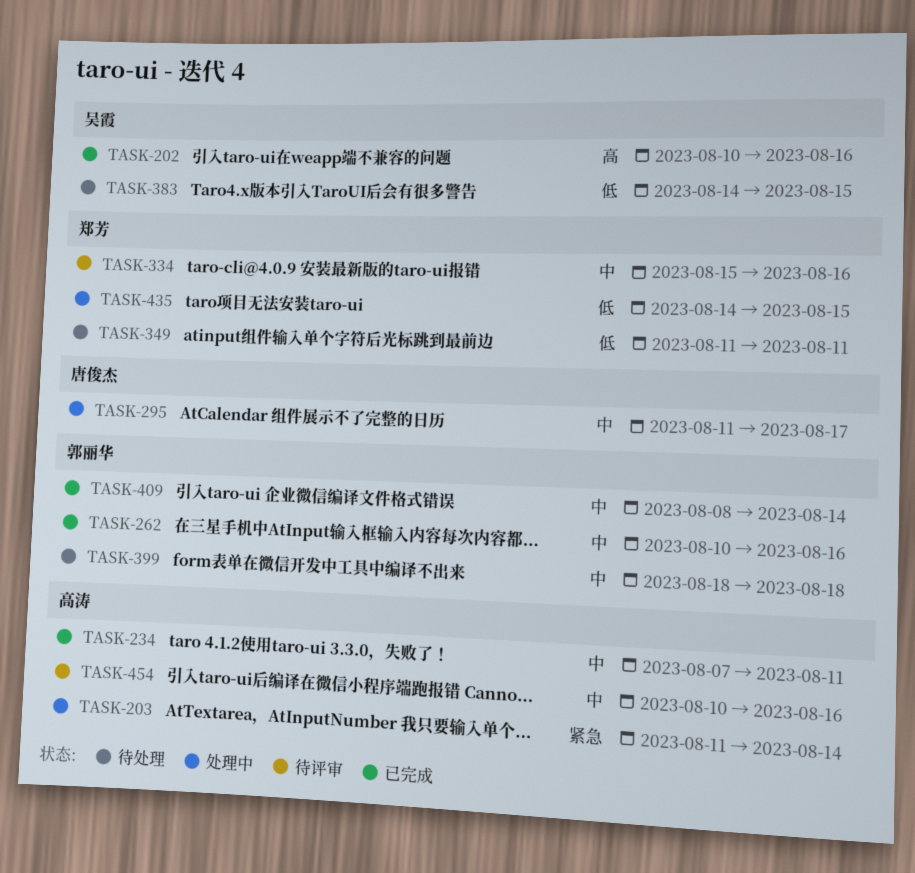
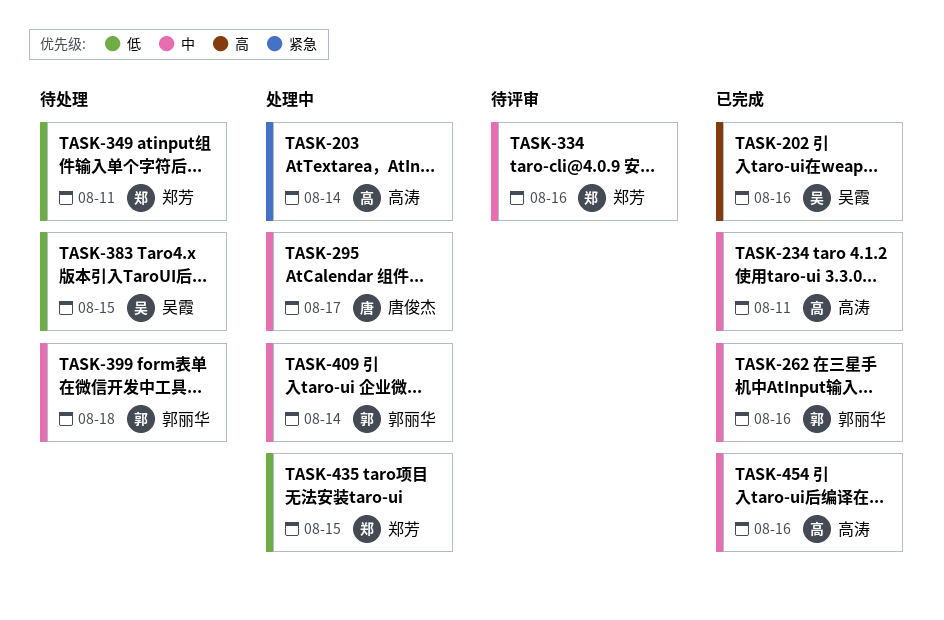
TASK-409, status: 已完成 -> 处理中
TASK-454, status: 待评审 -> 已完成

